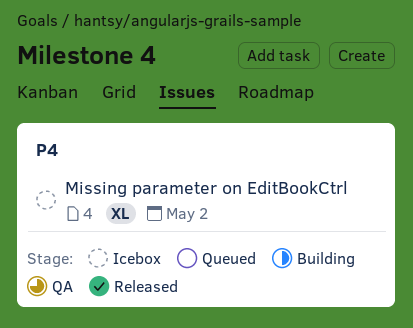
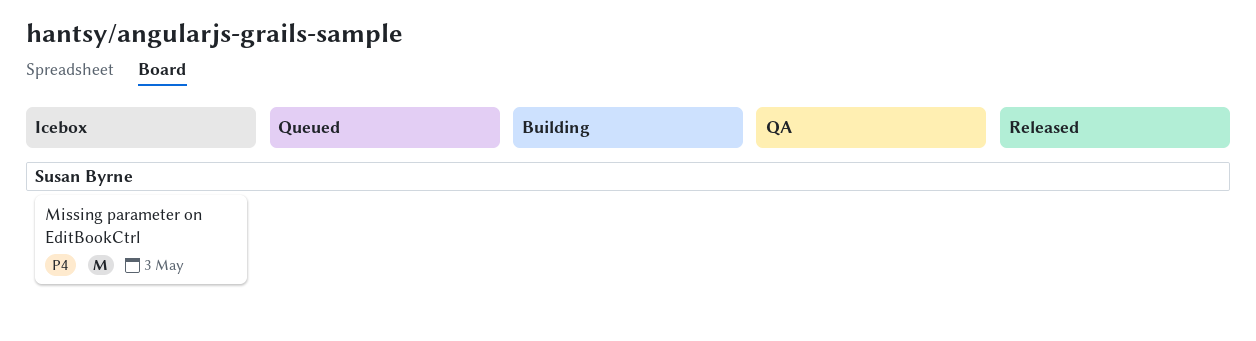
Missing parameter on EditBookCtrl, estimate: XL -> M
Missing parameter on EditBookCtrl, due: May 2 -> May 3

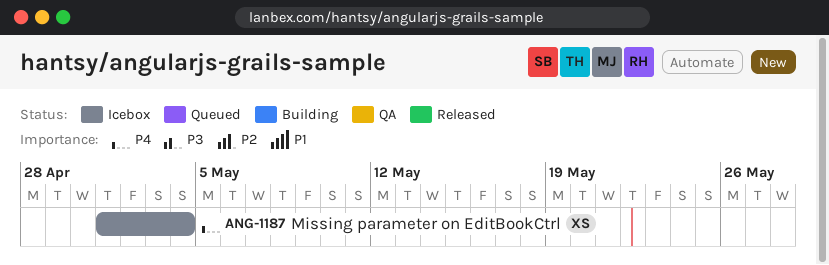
Missing parameter on EditBookCtrl, estimate: M -> XS
Missing parameter on EditBookCtrl, due: May 3 -> May 4

